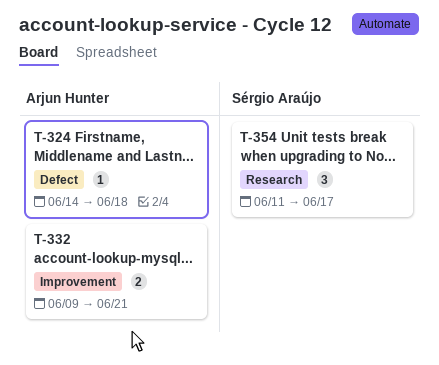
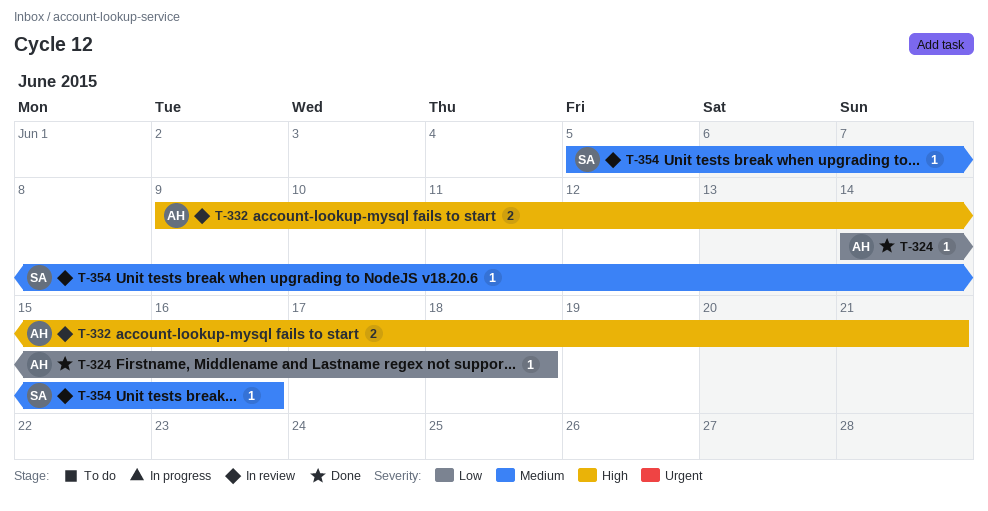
T-354, estimate: 3 -> 1
T-354, start: Jun 11 -> Jun 5
T-354, due: Jun 17 -> Jun 16

